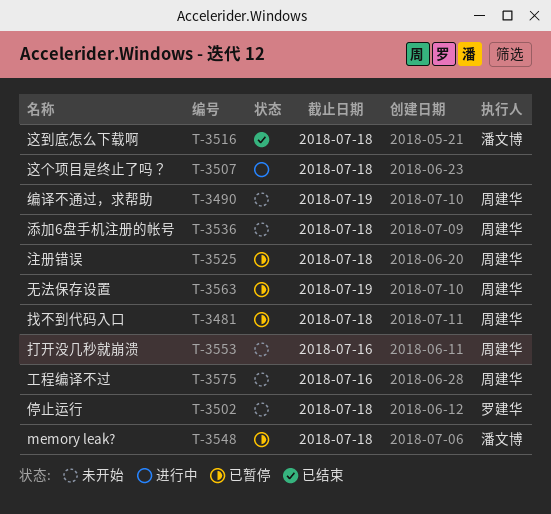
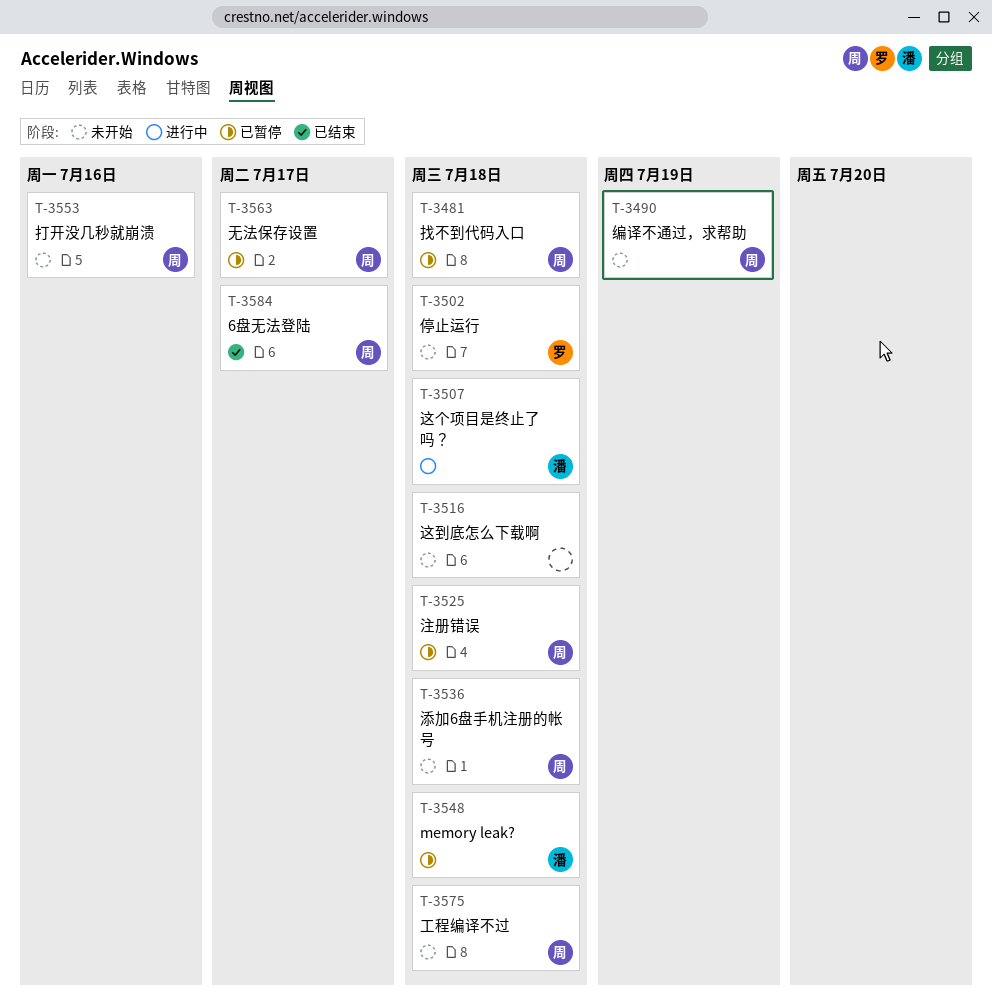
T-3507, owner: none -> 潘文博
T-3516, status: 已结束 -> 未开始
T-3516, owner: 潘文博 -> none
T-3563, due: Jul 19 -> Jul 17
T-3575, due: Jul 16 -> Jul 18
T-3584: none -> present

